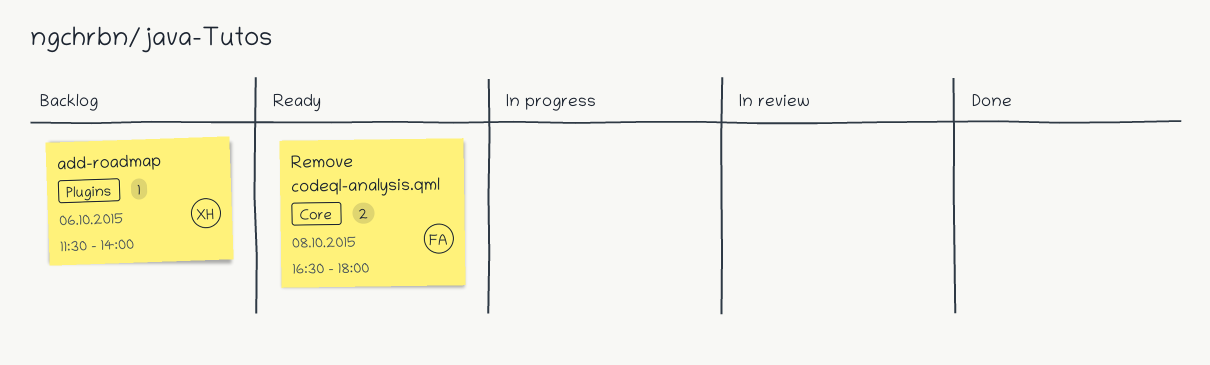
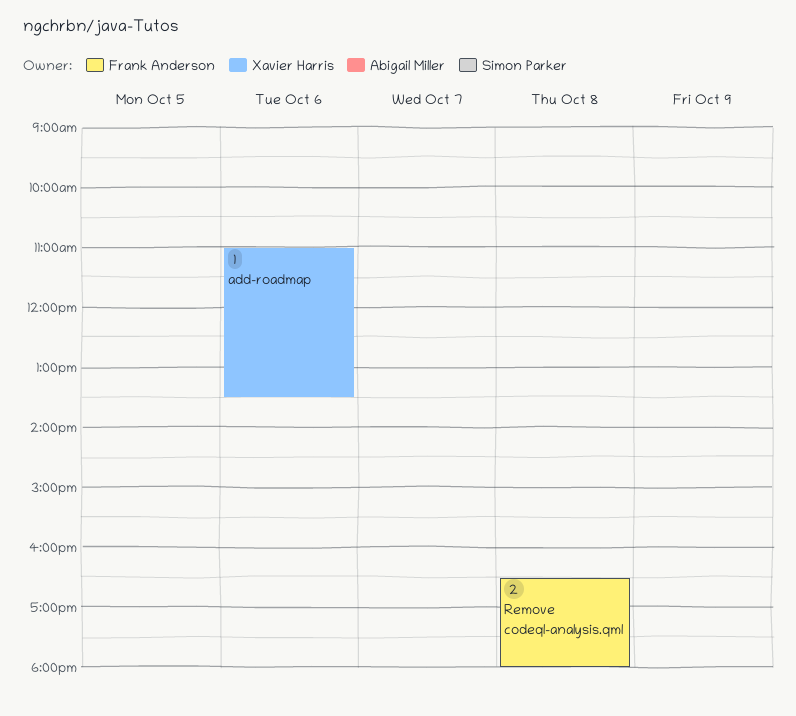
add-roadmap, begins: 11:30 -> 11:00
add-roadmap, ends: 14:00 -> 13:30

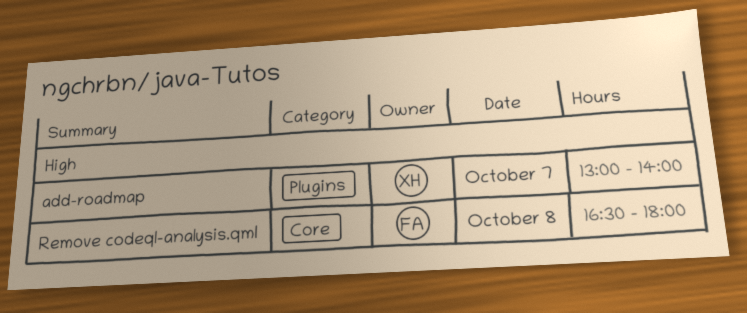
add-roadmap, day: Oct 6 -> Oct 7
add-roadmap, begins: 11:00 -> 13:00
add-roadmap, ends: 13:30 -> 14:00

